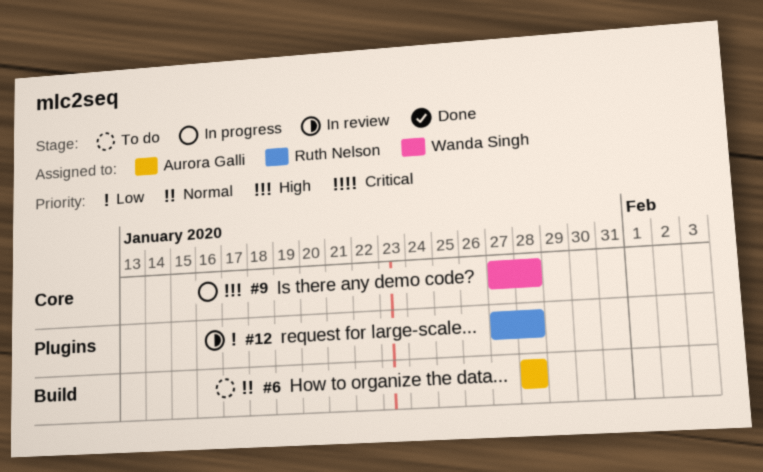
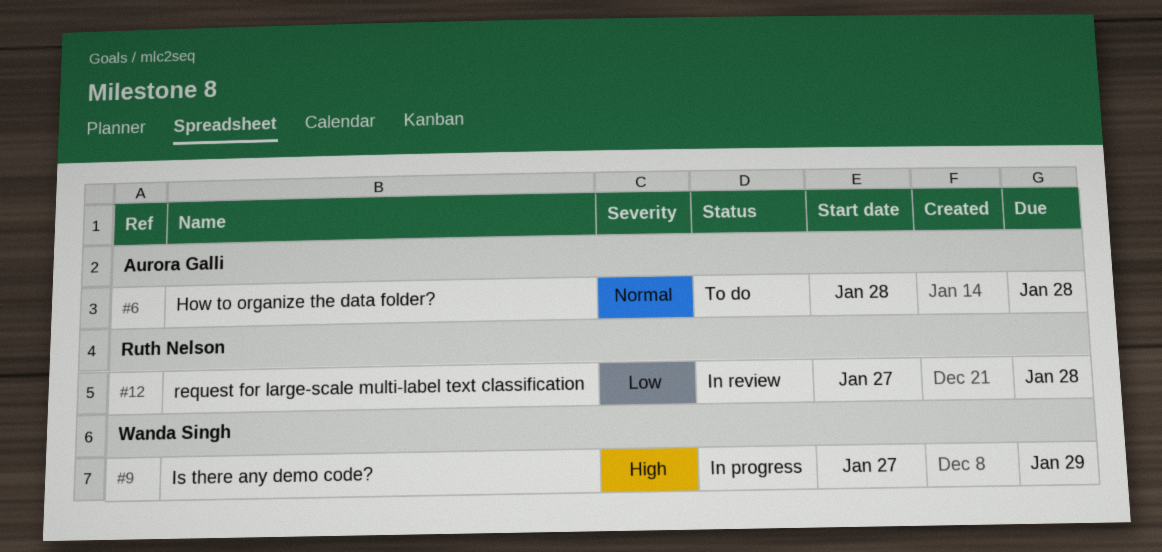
#9, due: Jan 28 -> Jan 29

